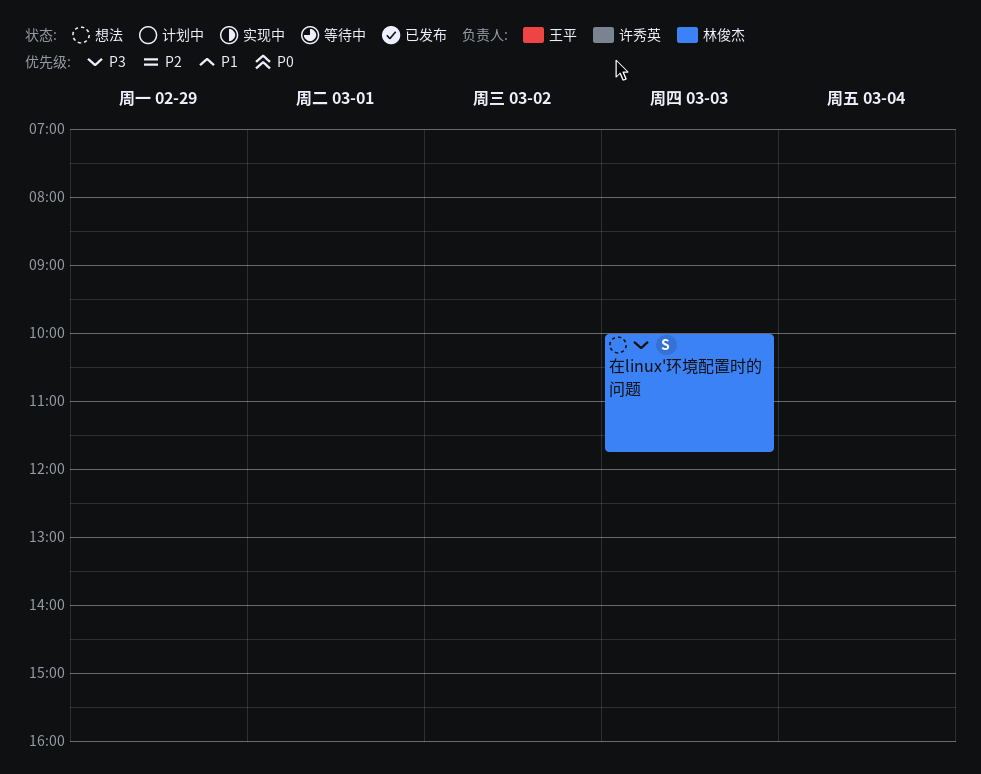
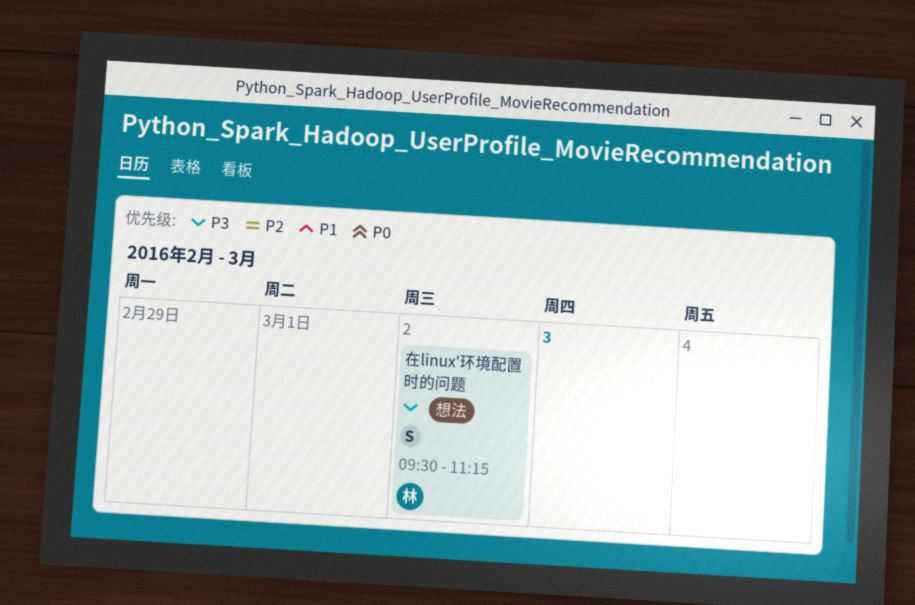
在linux'环境配置时的问题, day: Mar 3 -> Mar 2
在linux'环境配置时的问题, begins: 10:00 -> 09:30
在linux'环境配置时的问题, ends: 11:45 -> 11:15

